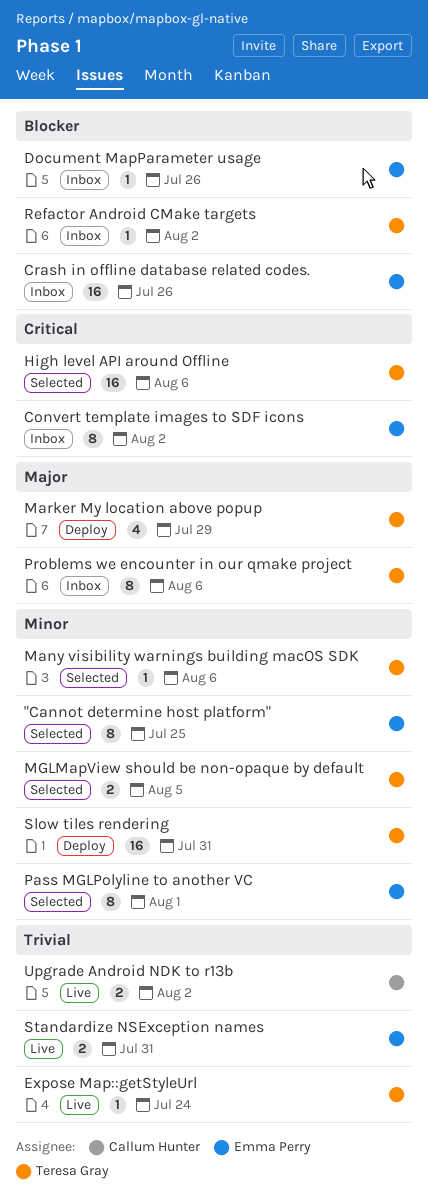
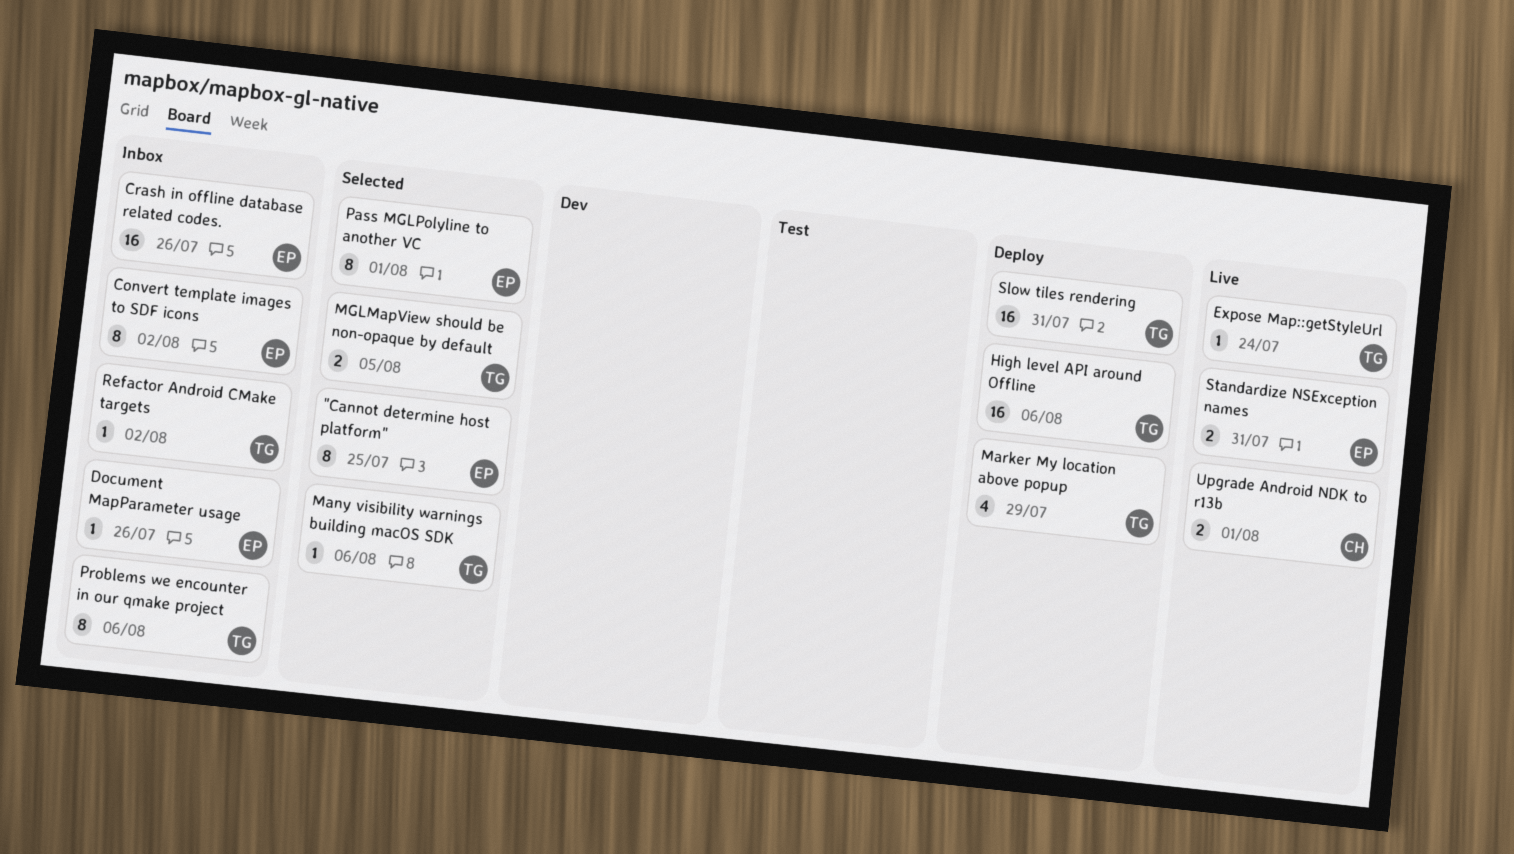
High level API around Offline, status: Selected -> Deploy
Upgrade Android NDK to r13b, due: Aug 2 -> Aug 1

